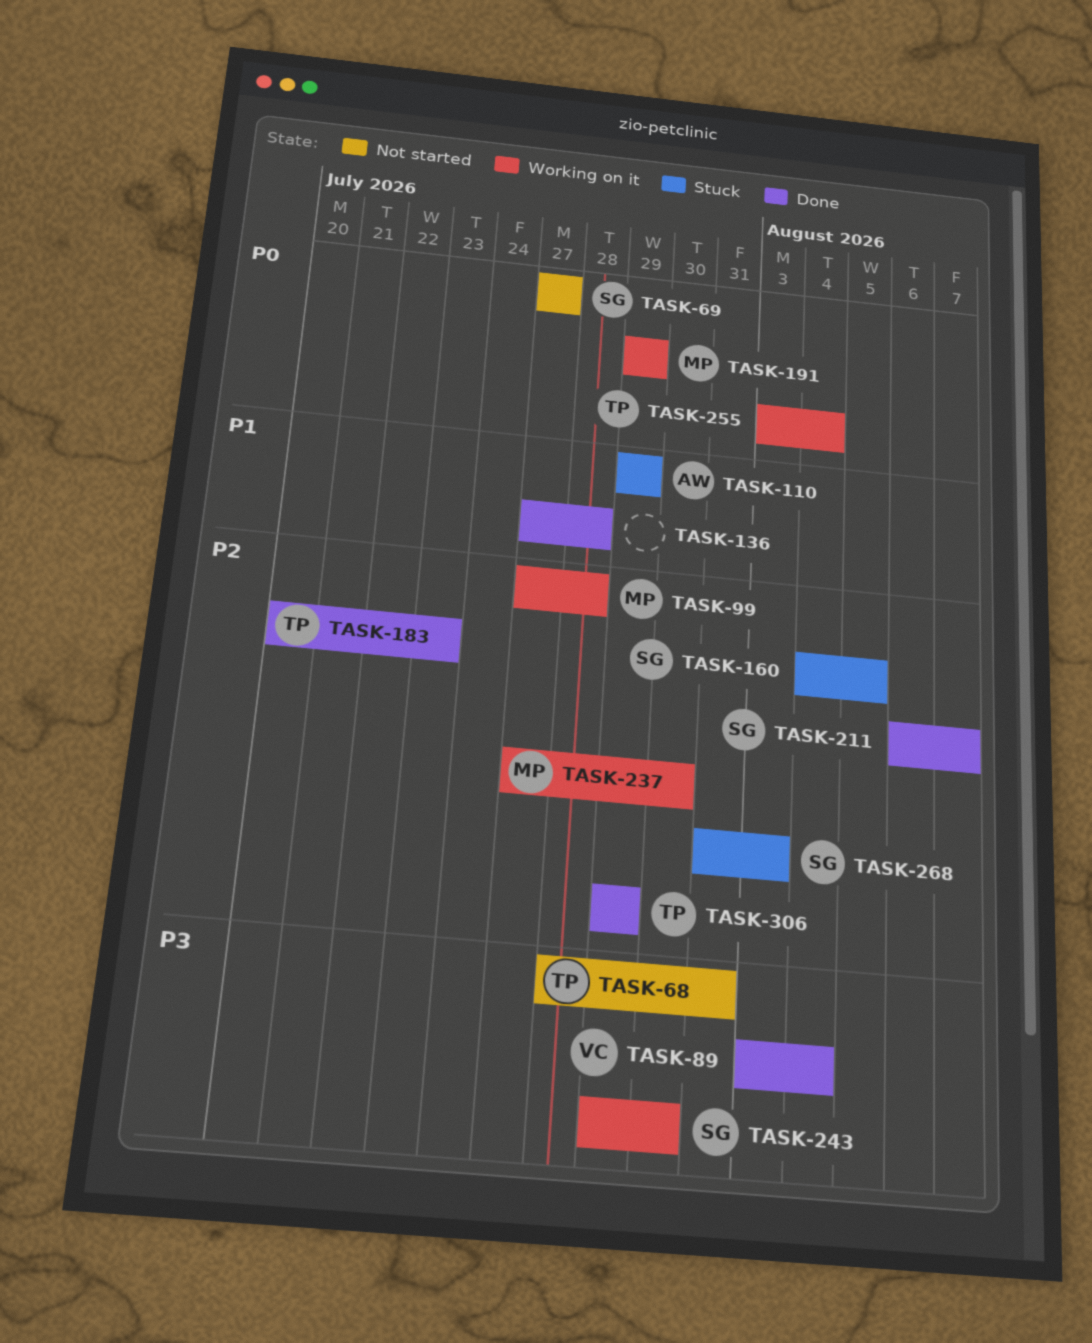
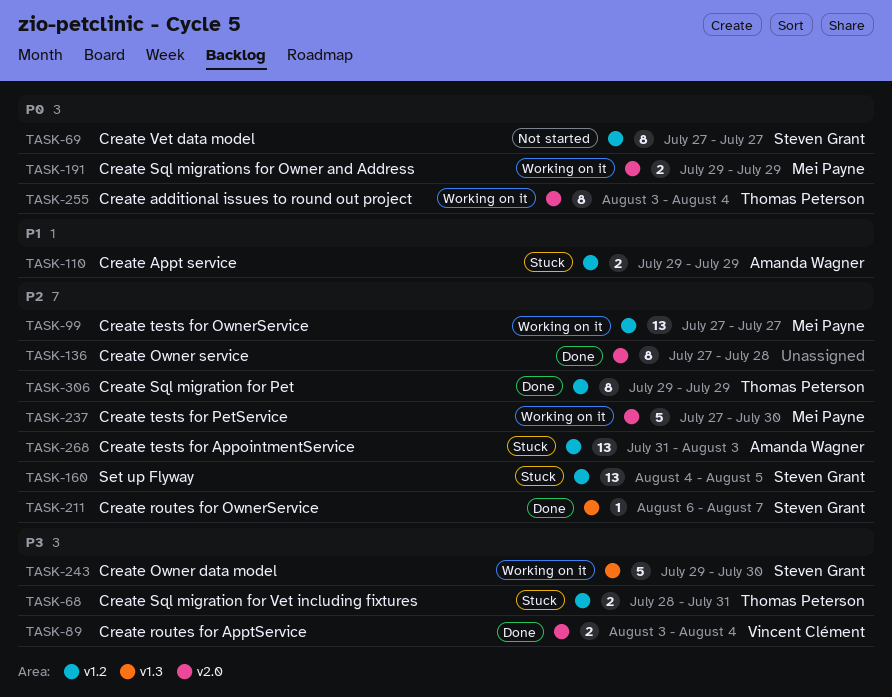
TASK-68, status: Not started -> Stuck
TASK-99, due: Jul 28 -> Jul 27
TASK-136, priority: P1 -> P2
TASK-183: present -> none
TASK-268, owner: Steven Grant -> Amanda Wagner

